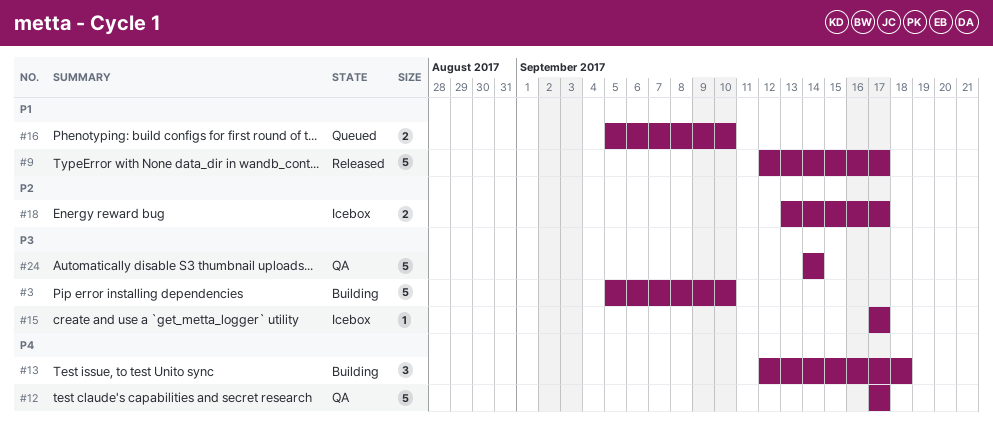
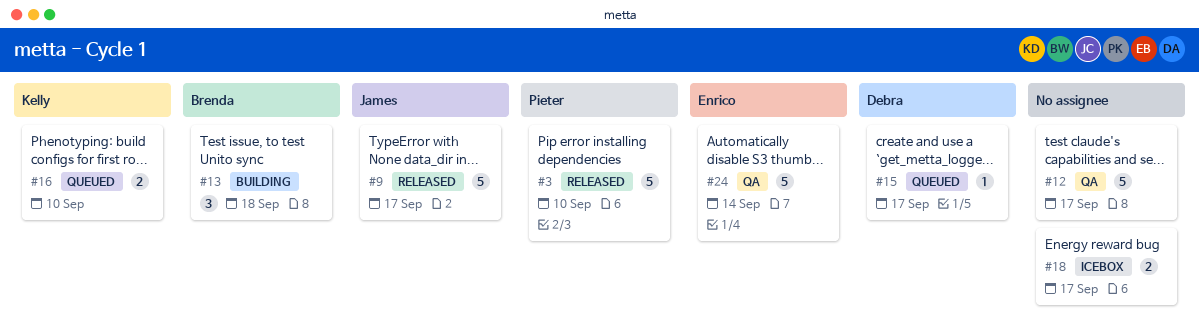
#3, status: Building -> Released
#15, status: Icebox -> Queued

